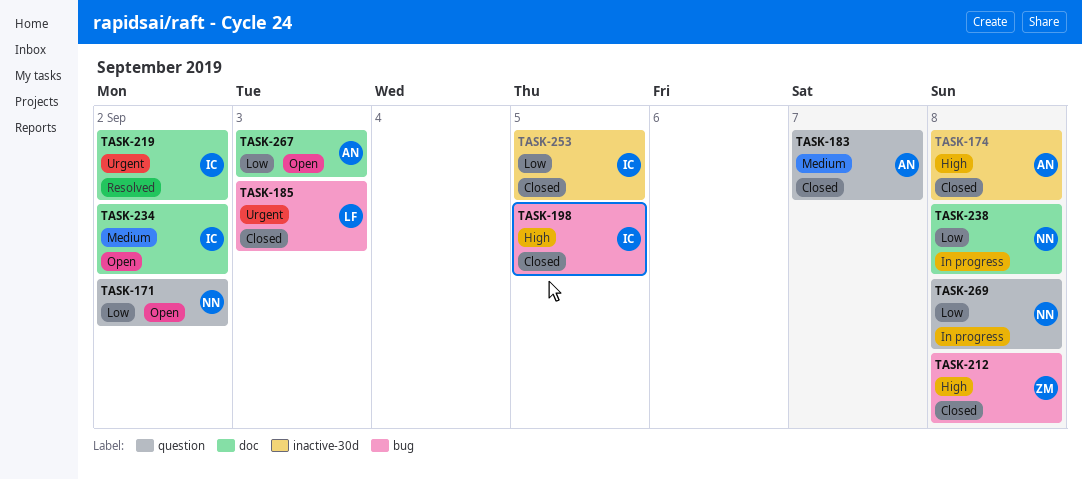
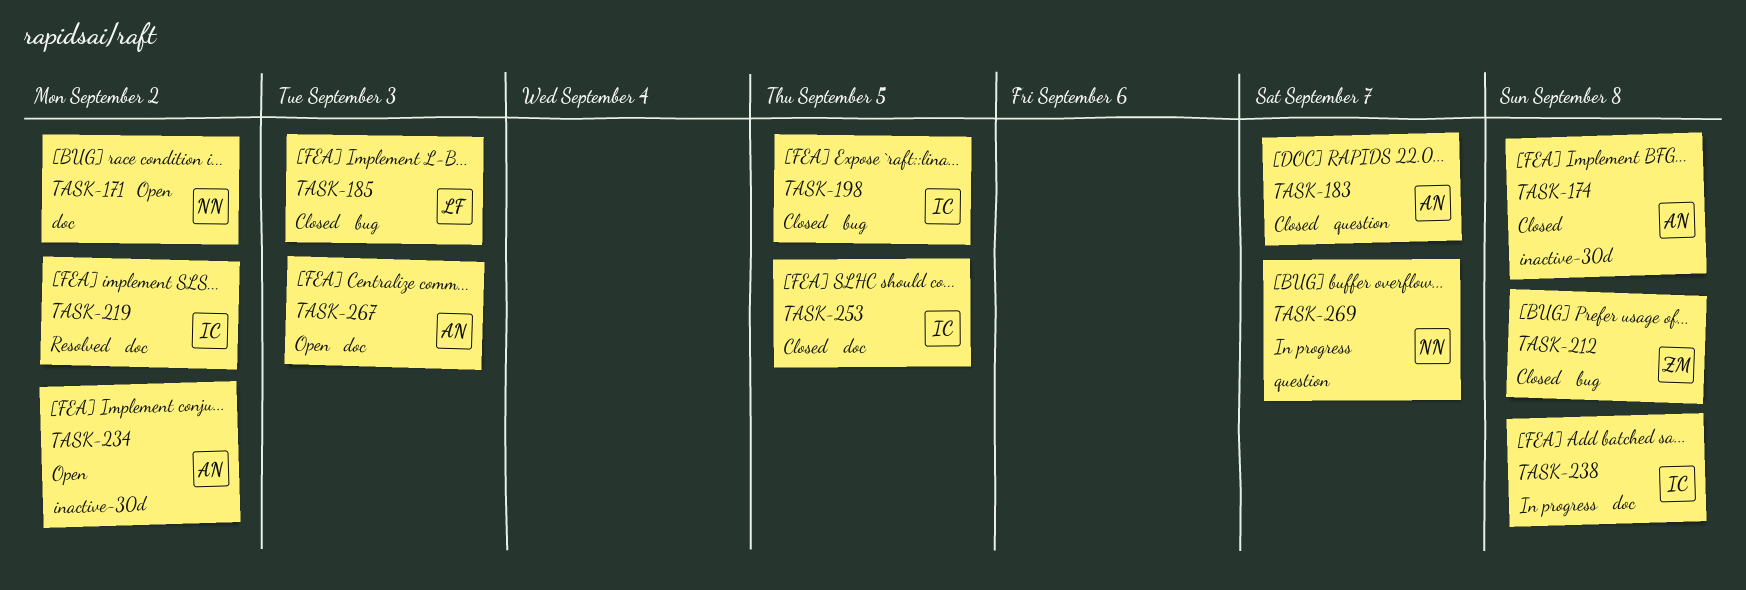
TASK-171, label: question -> doc
TASK-234, owner: IC -> AN
TASK-234, label: doc -> inactive-30d
TASK-238, owner: NN -> IC
TASK-253, label: inactive-30d -> doc
TASK-269, due: Sep 8 -> Sep 7

